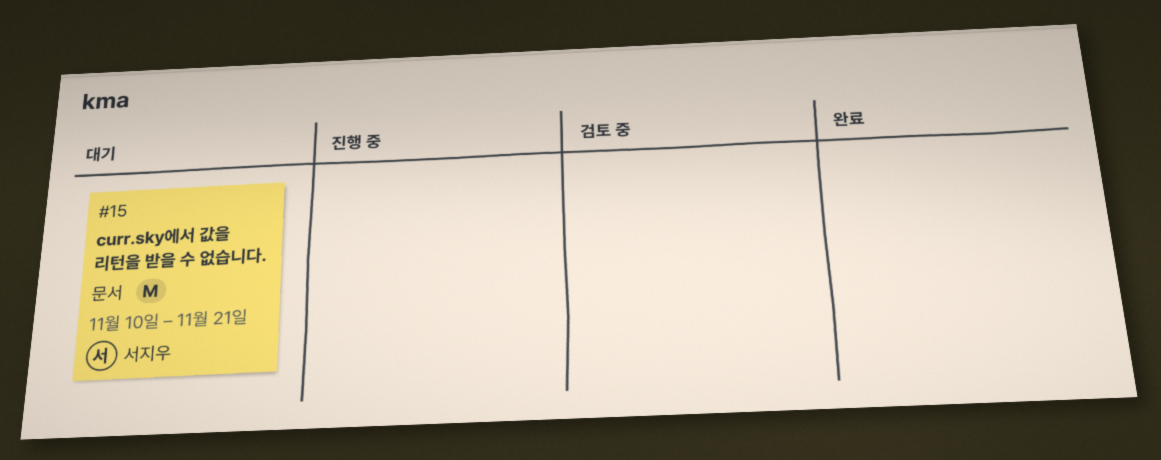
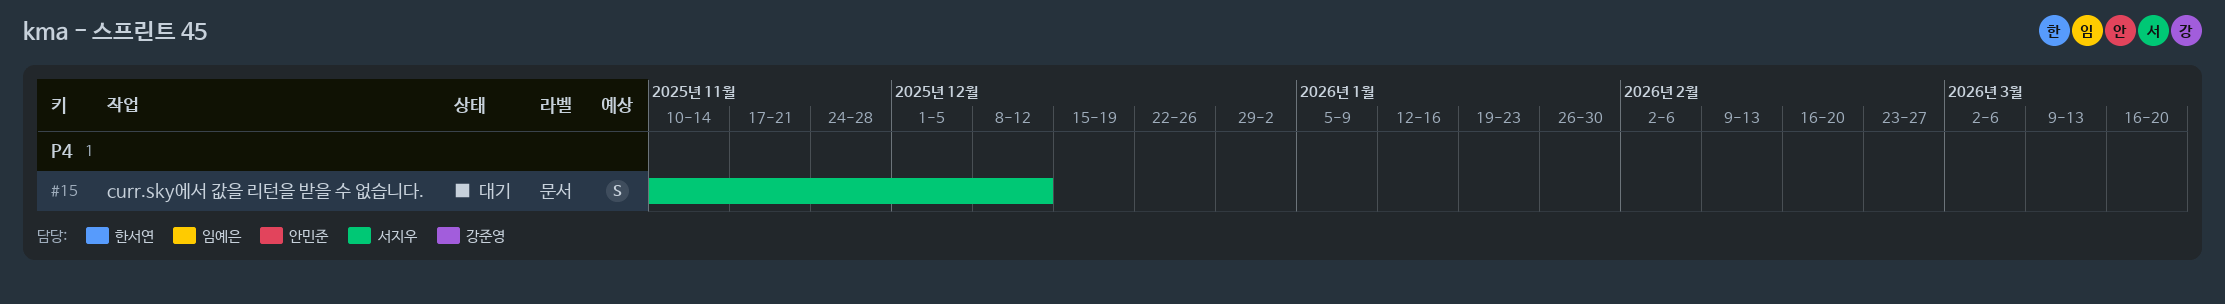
#15, estimate: M -> S
#15, due: Nov 21 -> Dec 12

